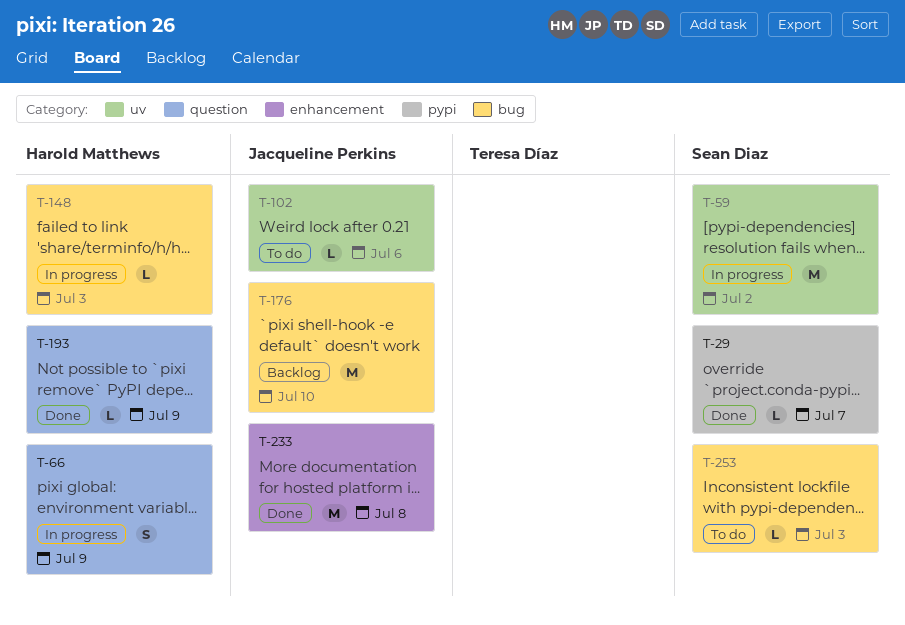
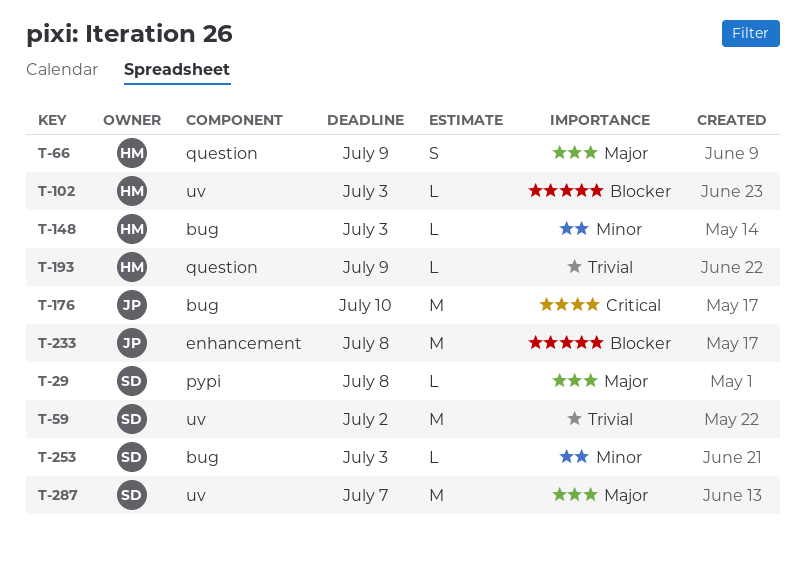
T-29, due: Jul 7 -> Jul 8
T-102, owner: Jacqueline Perkins -> Harold Matthews
T-102, due: Jul 6 -> Jul 3
T-287: none -> present

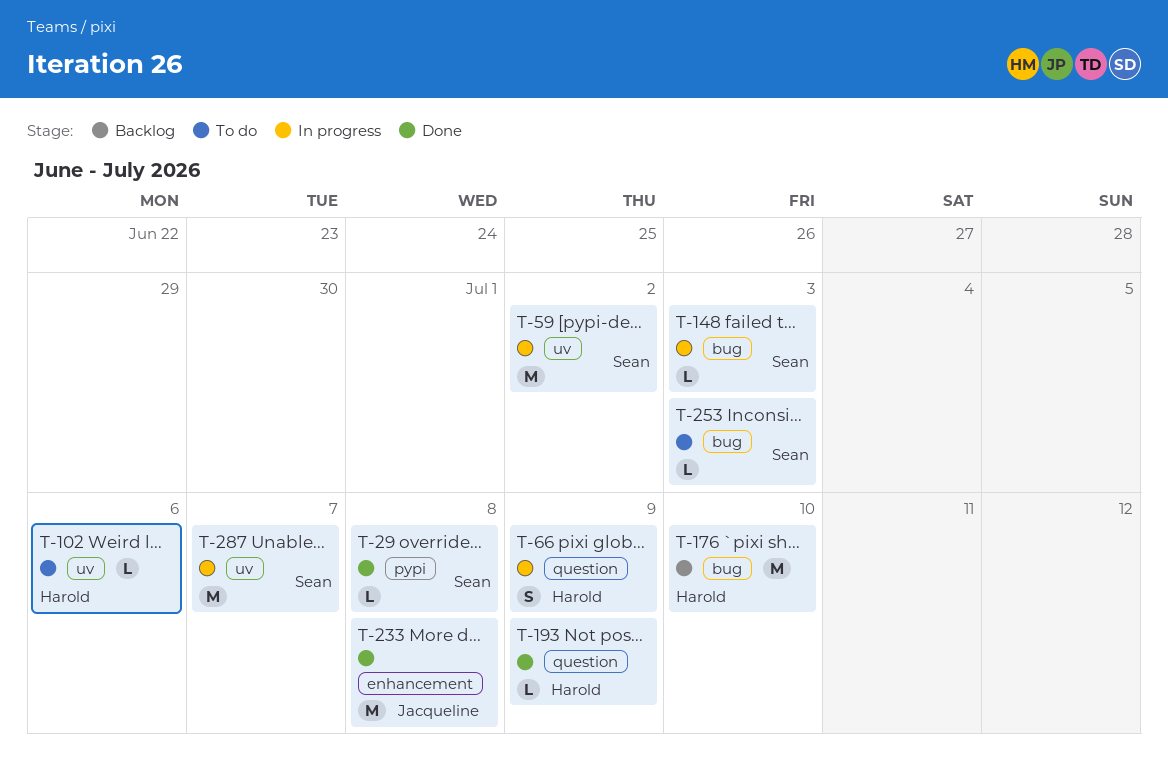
T-102, due: Jul 3 -> Jul 6
T-148, owner: Harold -> Sean
T-176, owner: Jacqueline -> Harold

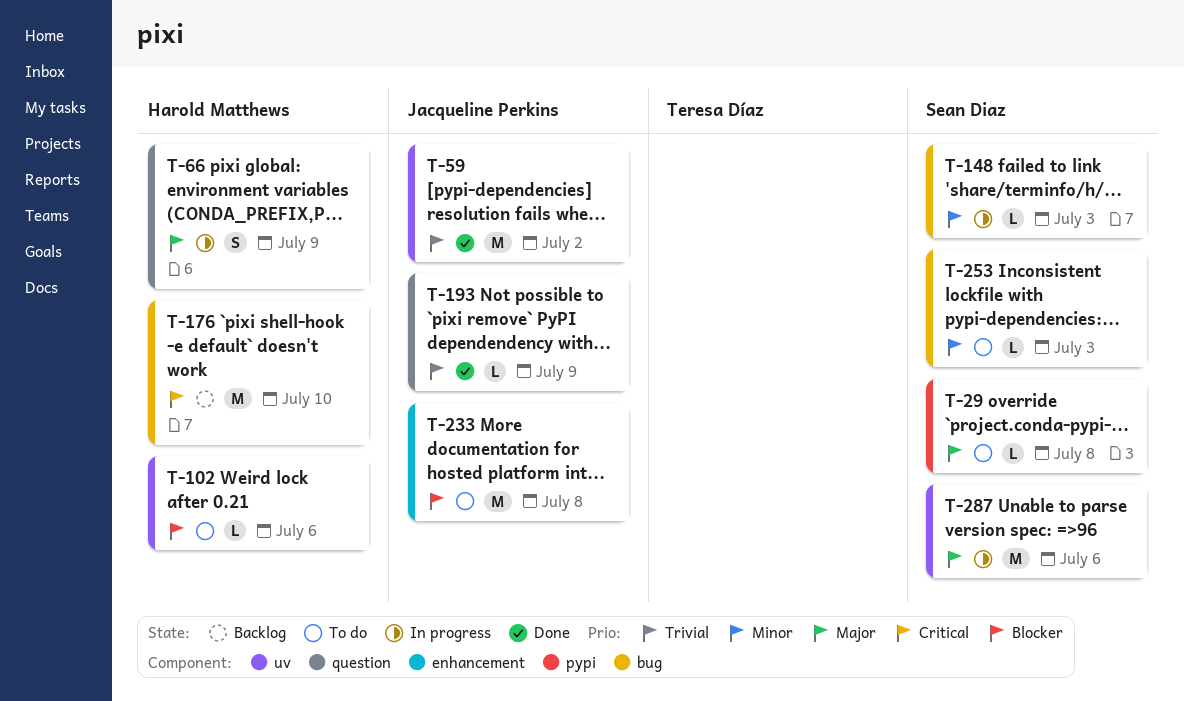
T-29, status: Done -> To do
T-59, status: In progress -> Done
T-59, owner: Sean Diaz -> Jacqueline Perkins
T-193, owner: Harold Matthews -> Jacqueline Perkins
T-233, status: Done -> To do
T-287, due: Jul 7 -> Jul 6

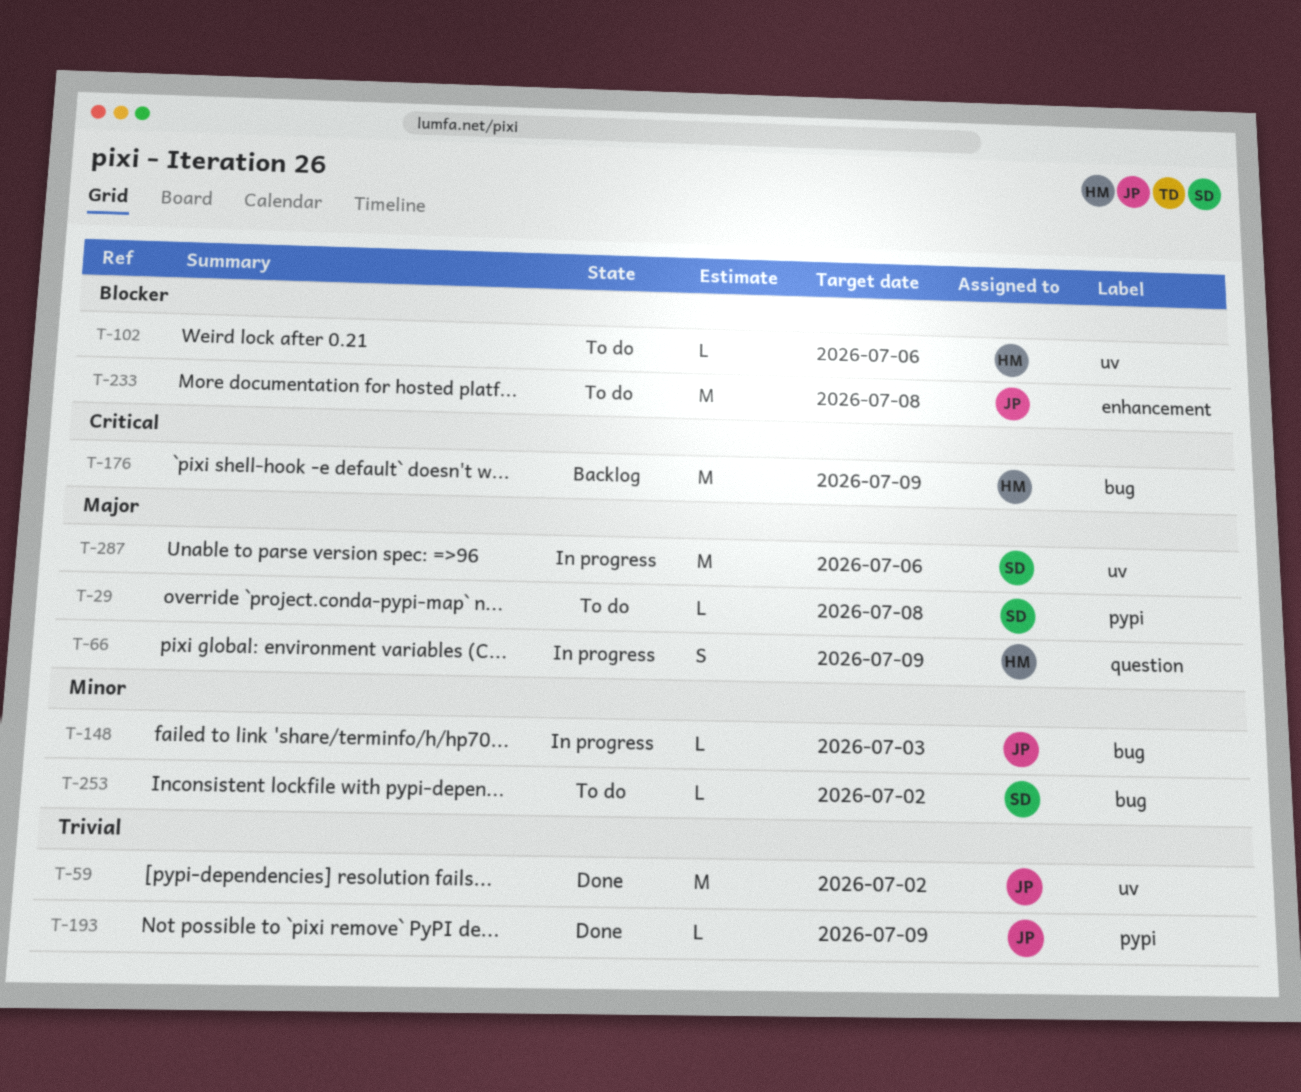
T-148, owner: Sean Diaz -> Jacqueline Perkins
T-176, due: Jul 10 -> Jul 9
T-193, label: question -> pypi
T-253, due: Jul 3 -> Jul 2

